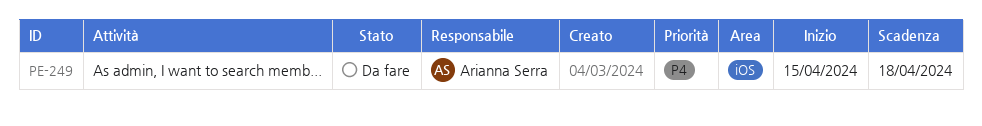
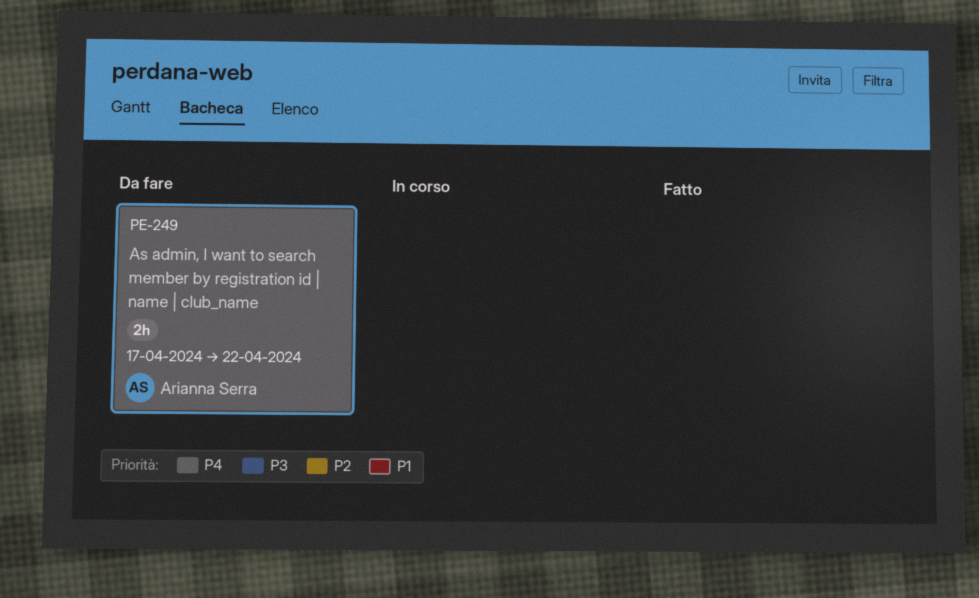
PE-249, start: Apr 15 -> Apr 17
PE-249, due: Apr 18 -> Apr 22

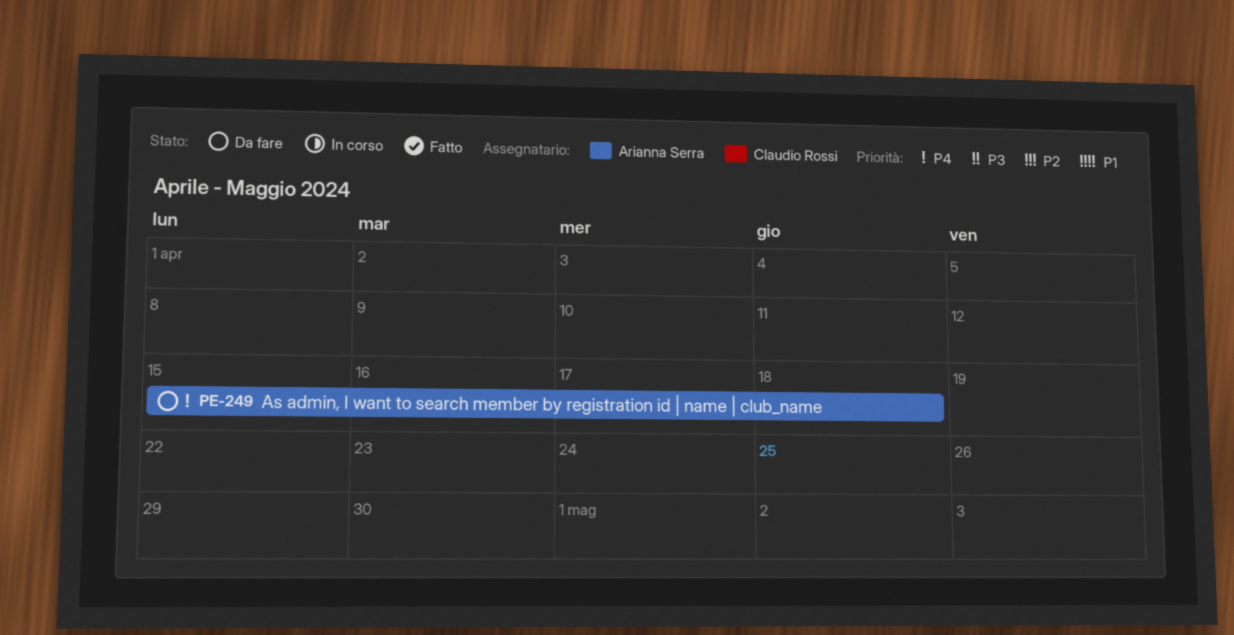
PE-249, start: Apr 17 -> Apr 15
PE-249, due: Apr 22 -> Apr 18

